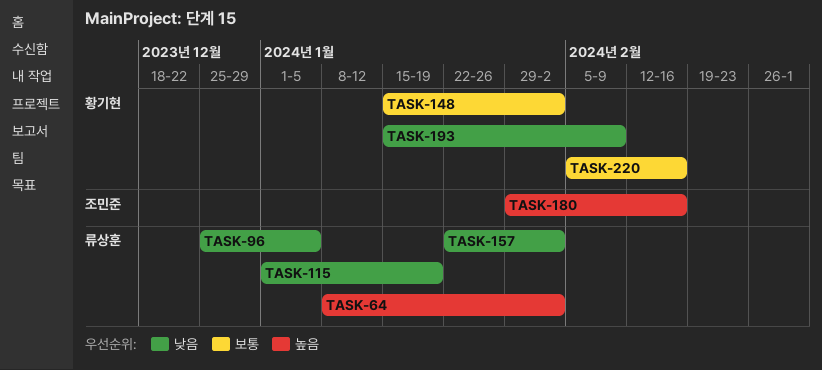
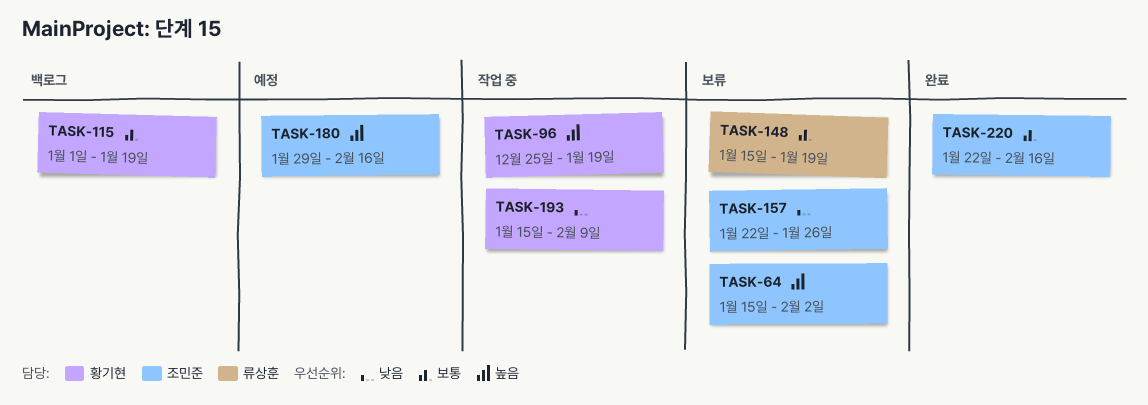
TASK-64, owner: 류상훈 -> 조민준
TASK-64, start: Jan 8 -> Jan 15
TASK-96, owner: 류상훈 -> 황기현
TASK-96, priority: 낮음 -> 높음
TASK-96, due: Jan 5 -> Jan 19
TASK-115, owner: 류상훈 -> 황기현
TASK-115, priority: 낮음 -> 보통
TASK-148, owner: 황기현 -> 류상훈
TASK-148, due: Feb 2 -> Jan 19
TASK-157, owner: 류상훈 -> 조민준
TASK-157, due: Feb 2 -> Jan 26
TASK-220, owner: 황기현 -> 조민준
TASK-220, start: Feb 5 -> Jan 22

